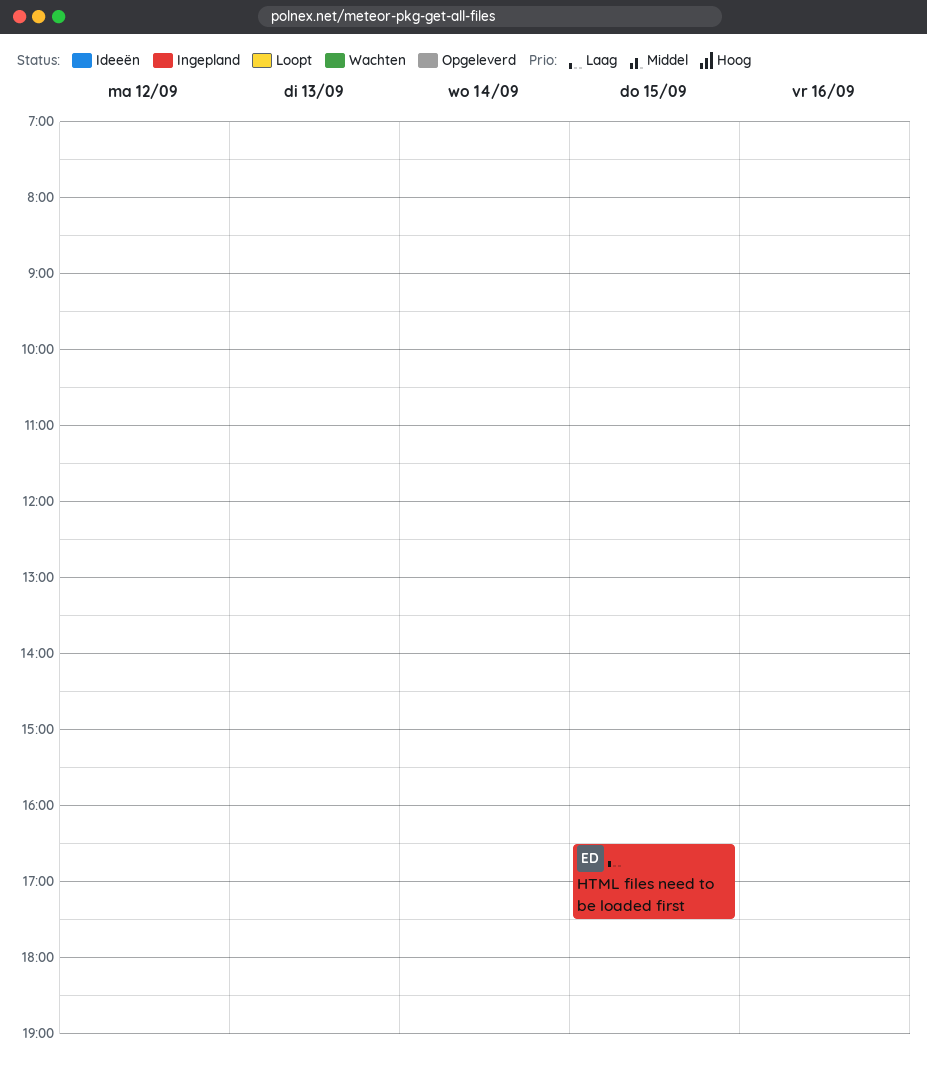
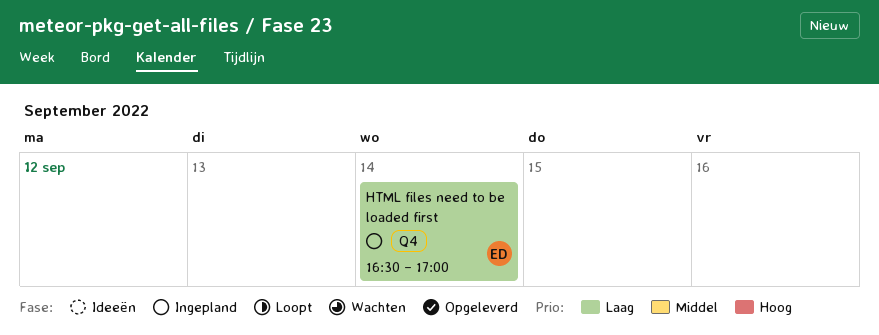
HTML files need to be loaded first, day: Sep 15 -> Sep 14
HTML files need to be loaded first, ends: 17:30 -> 17:00

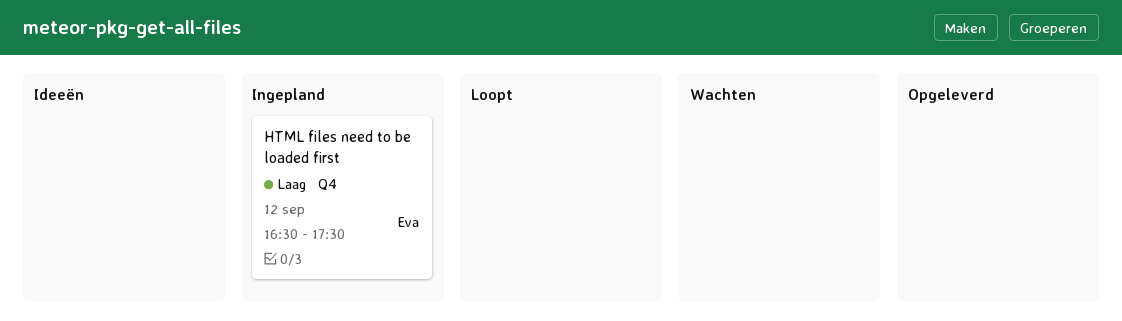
HTML files need to be loaded first, day: Sep 14 -> Sep 12
HTML files need to be loaded first, ends: 17:00 -> 17:30

